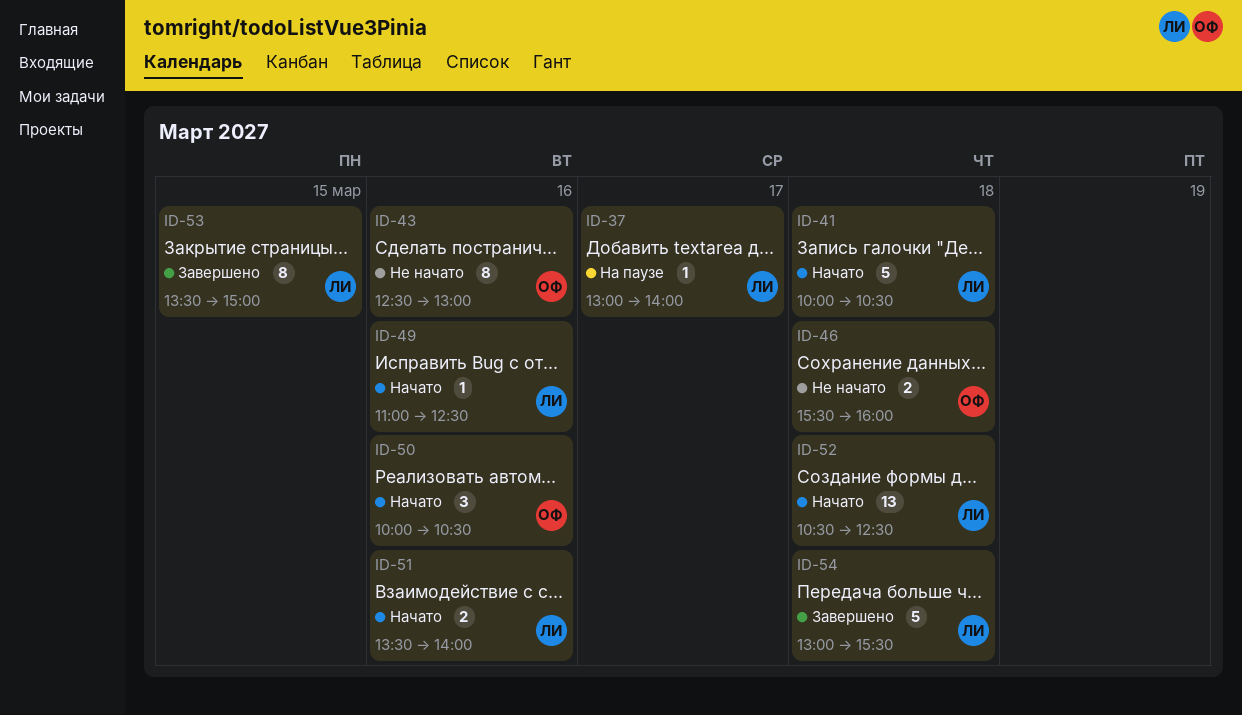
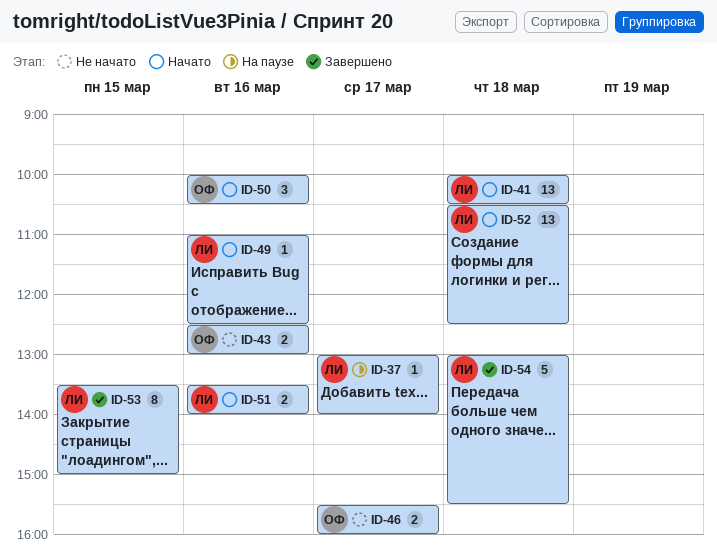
ID-41, estimate: 5 -> 13
ID-43, estimate: 8 -> 2
ID-46, day: Mar 18 -> Mar 17

